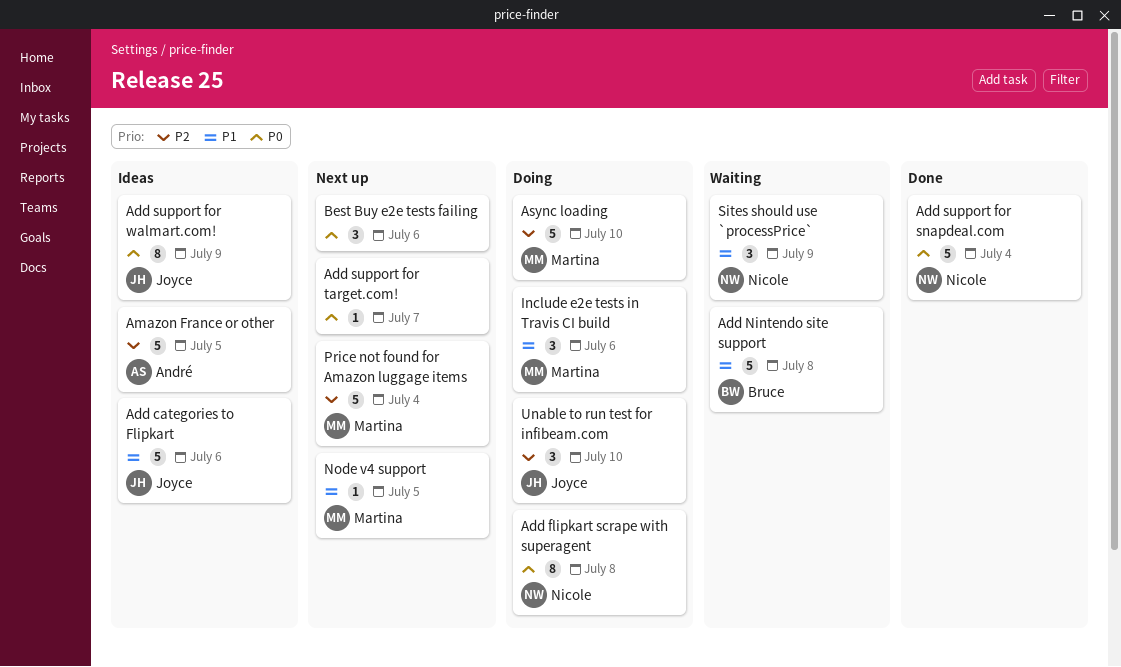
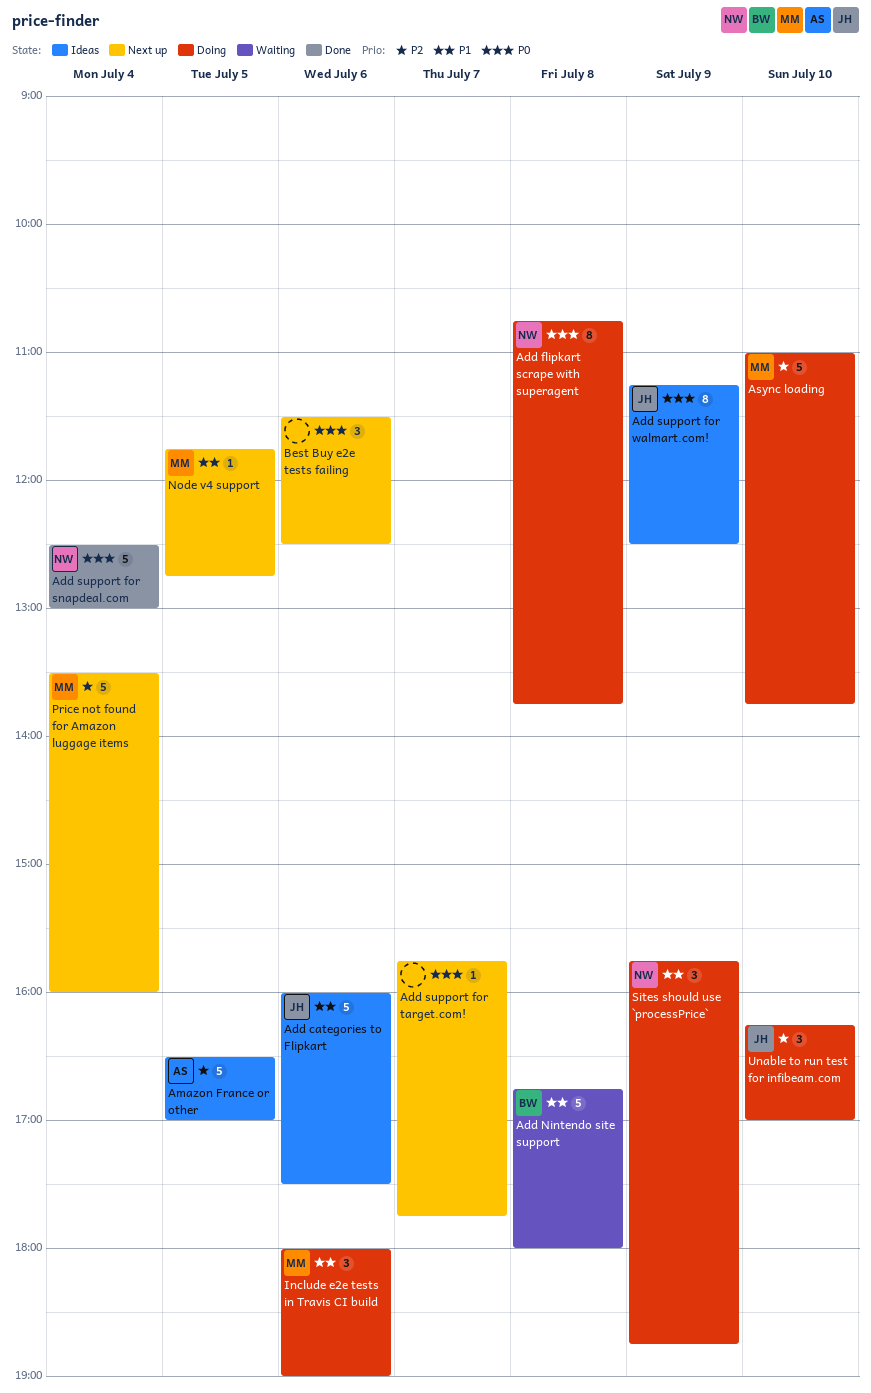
Sites should use `processPrice`, status: Waiting -> Doing

